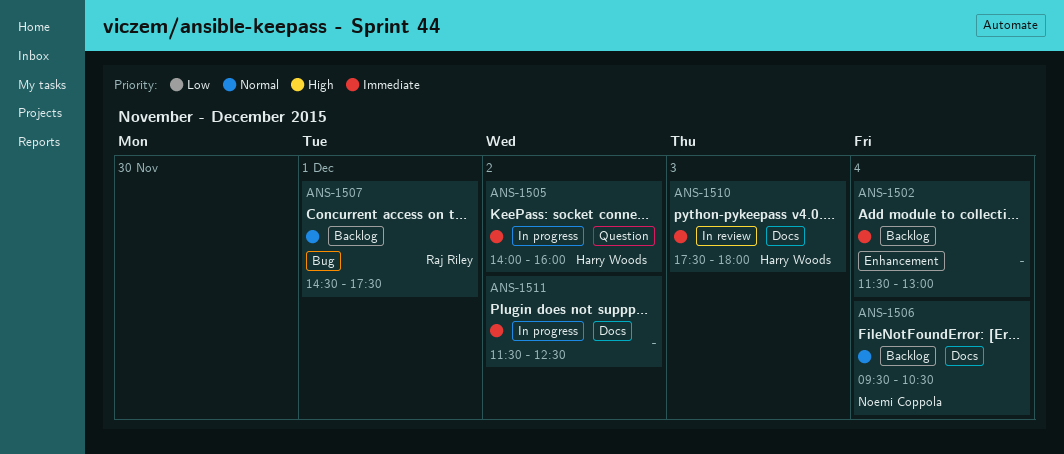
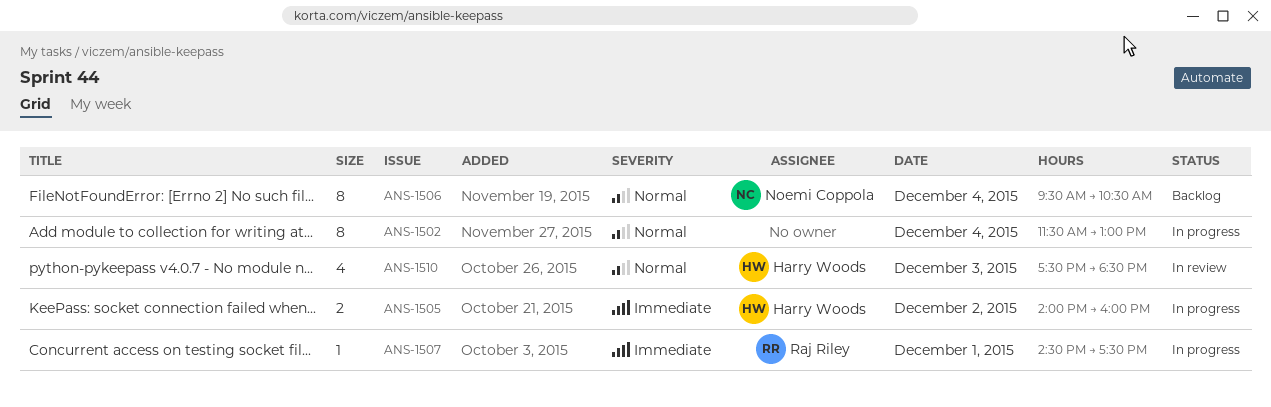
ANS-1502, status: Backlog -> In progress
ANS-1502, priority: Immediate -> Normal
ANS-1507, status: Backlog -> In progress
ANS-1507, priority: Normal -> Immediate
ANS-1510, priority: Immediate -> Normal
ANS-1510, ends: 18:00 -> 18:30
ANS-1511: present -> none

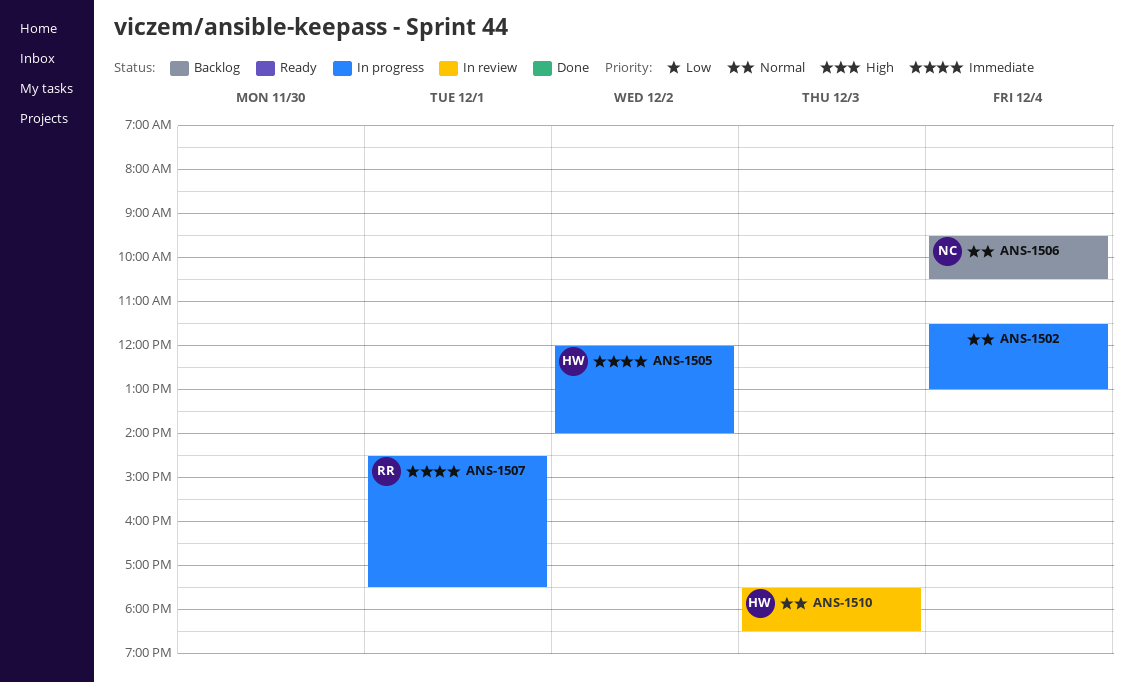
ANS-1505, begins: 14:00 -> 12:00
ANS-1505, ends: 16:00 -> 14:00

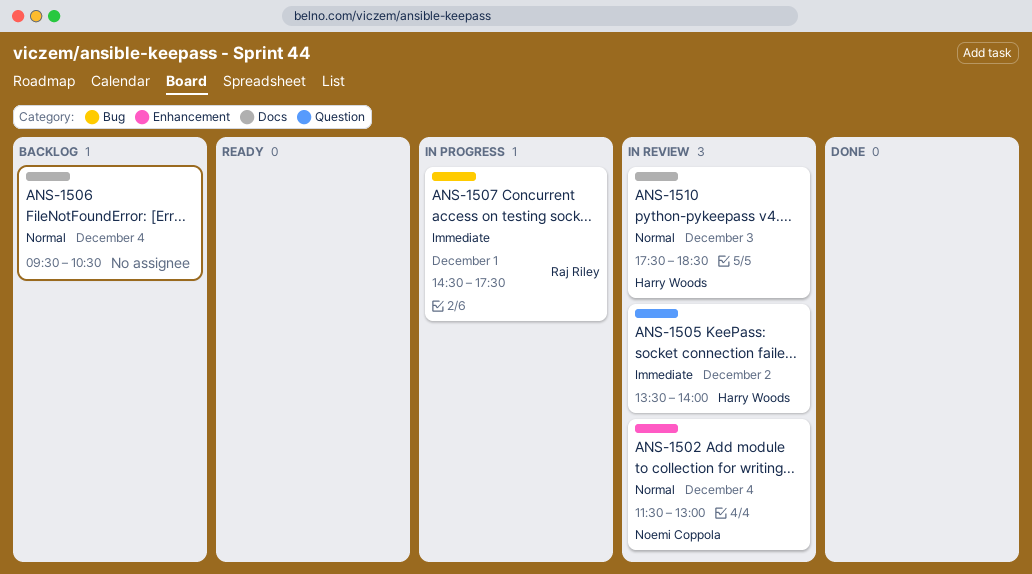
ANS-1502, status: In progress -> In review
ANS-1502, owner: none -> Noemi Coppola
ANS-1505, status: In progress -> In review
ANS-1505, begins: 12:00 -> 13:30
ANS-1506, owner: Noemi Coppola -> none

